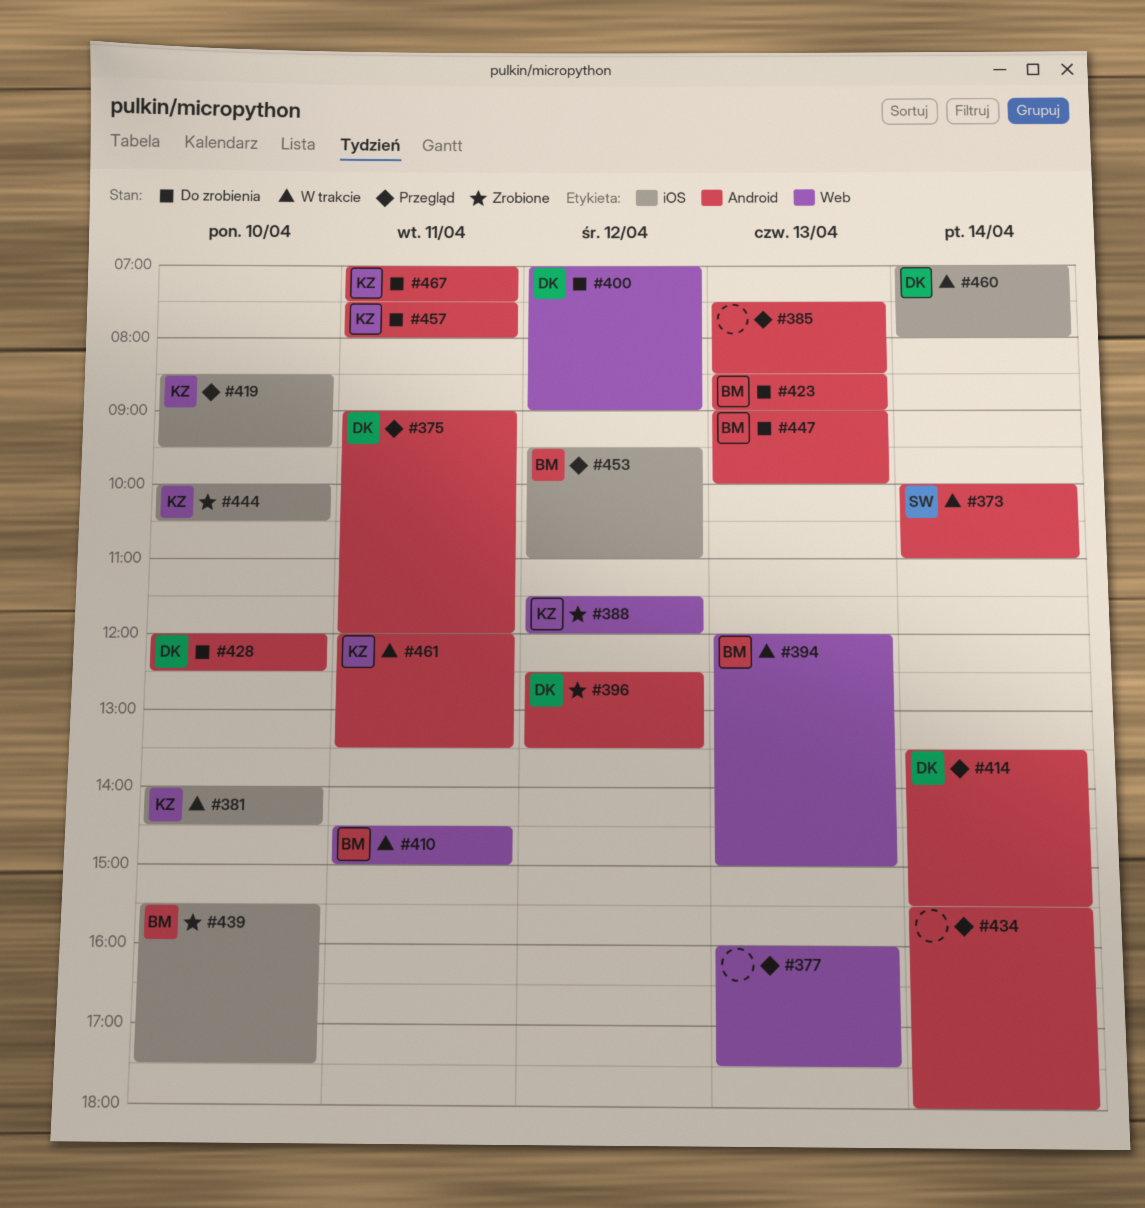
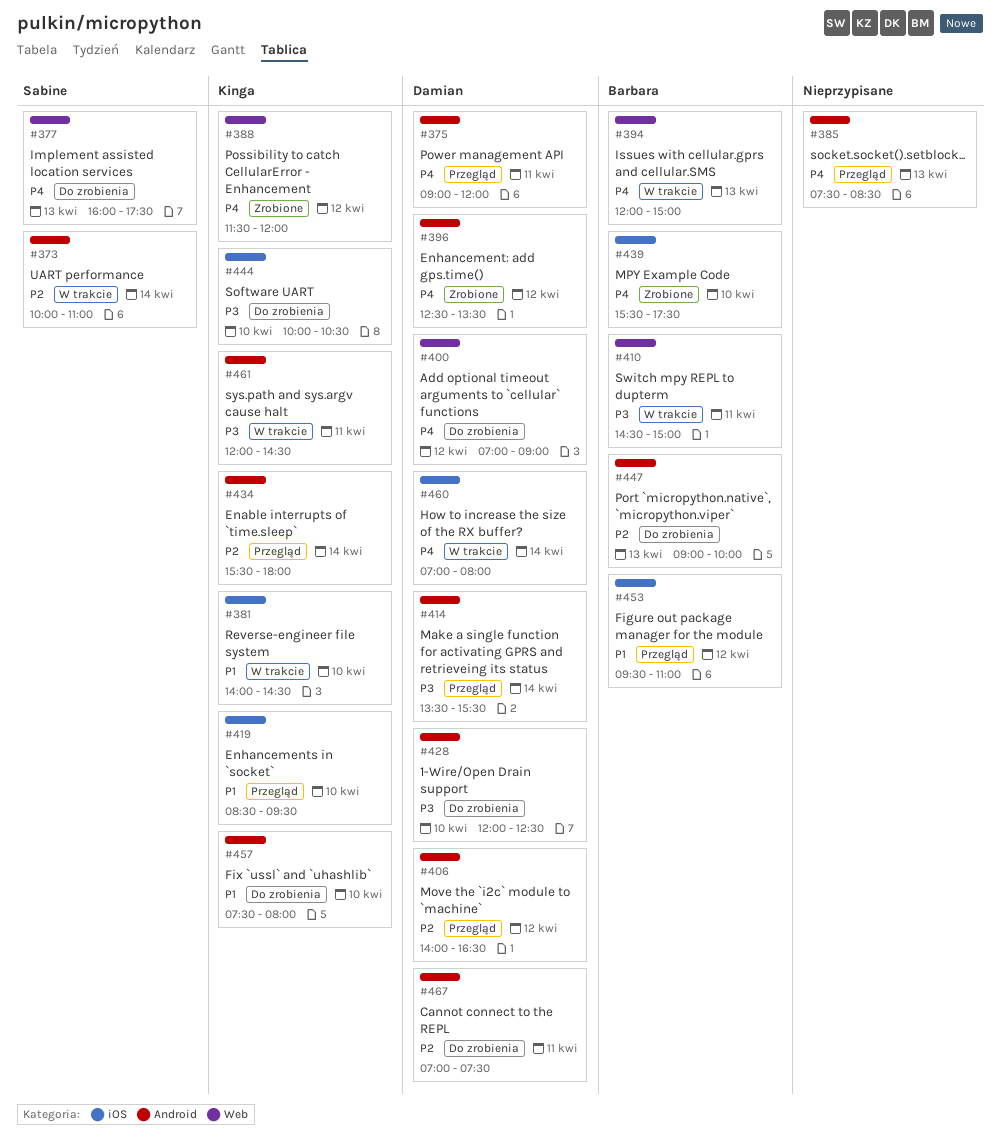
#377, status: Przegląd -> Do zrobienia
#377, owner: none -> Sabine
#406: none -> present
#423: present -> none
#434, owner: none -> Kinga
#444, status: Zrobione -> Do zrobienia
#457, day: Apr 11 -> Apr 10
#461, ends: 13:30 -> 14:30
#467, owner: Kinga -> Damian

